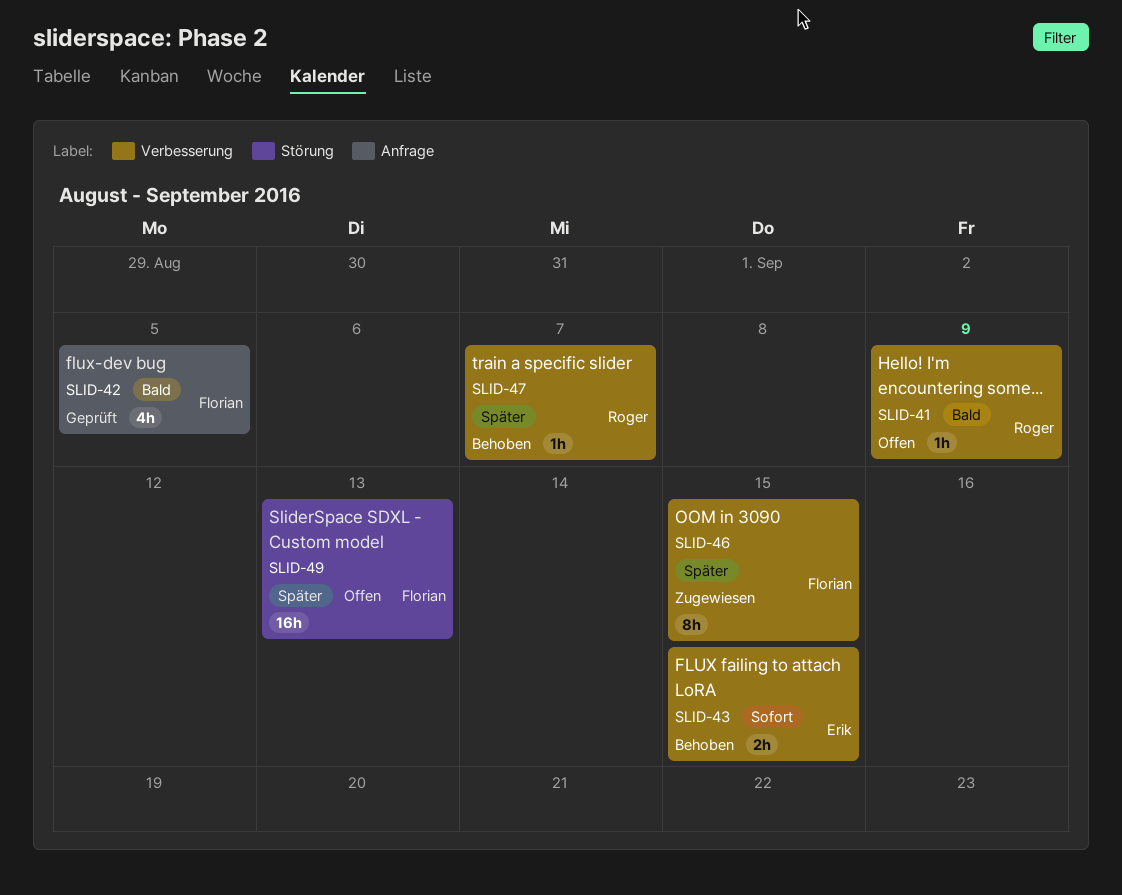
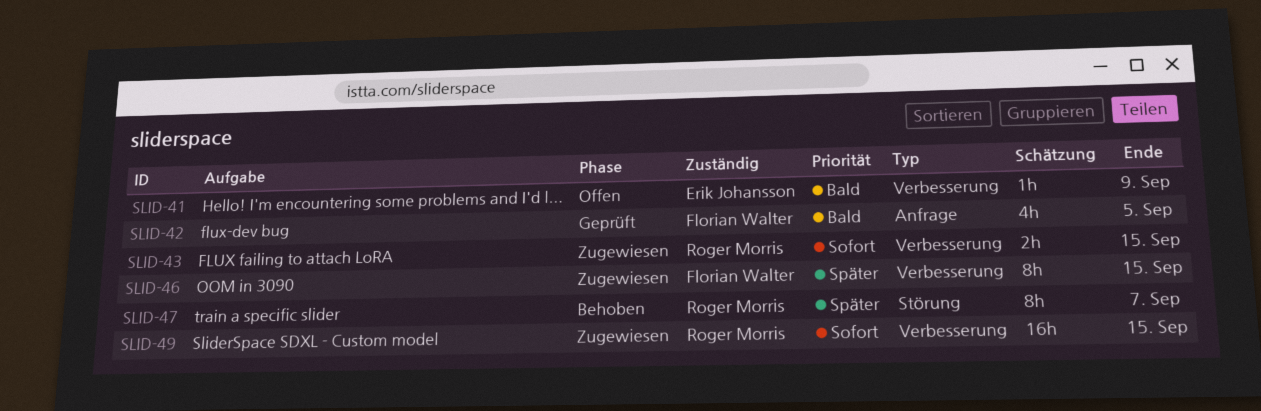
SLID-41, owner: Roger Morris -> Erik Johansson
SLID-43, status: Behoben -> Zugewiesen
SLID-43, owner: Erik Johansson -> Roger Morris
SLID-47, label: Verbesserung -> Störung
SLID-47, estimate: 1h -> 8h
SLID-49, status: Offen -> Zugewiesen
SLID-49, owner: Florian Walter -> Roger Morris
SLID-49, priority: Später -> Sofort
SLID-49, label: Störung -> Verbesserung
SLID-49, due: Sep 13 -> Sep 15

